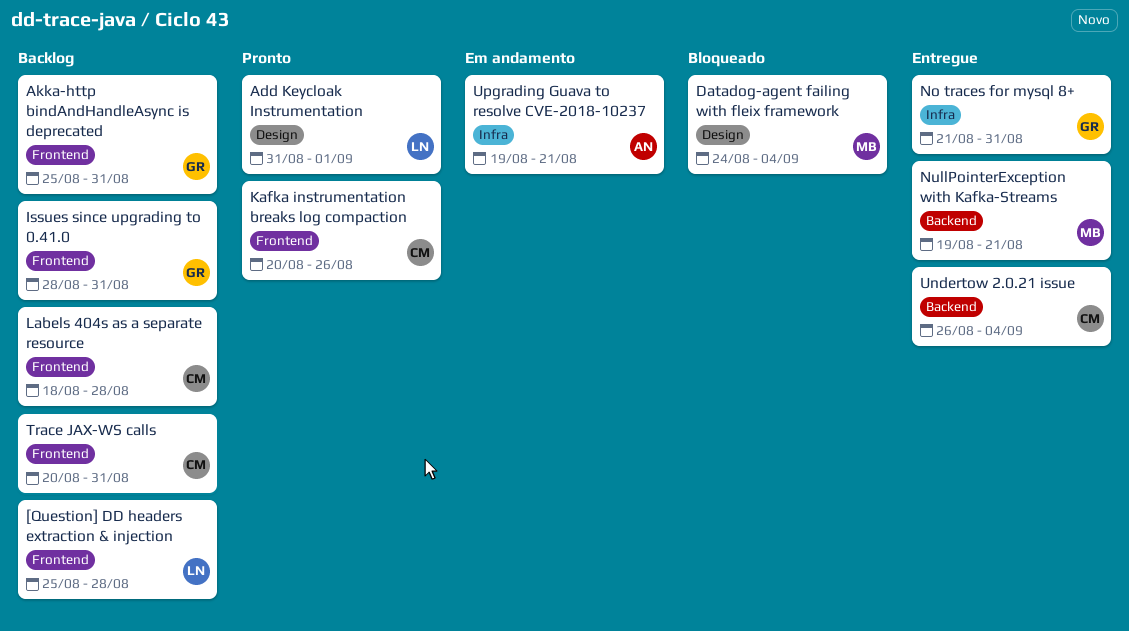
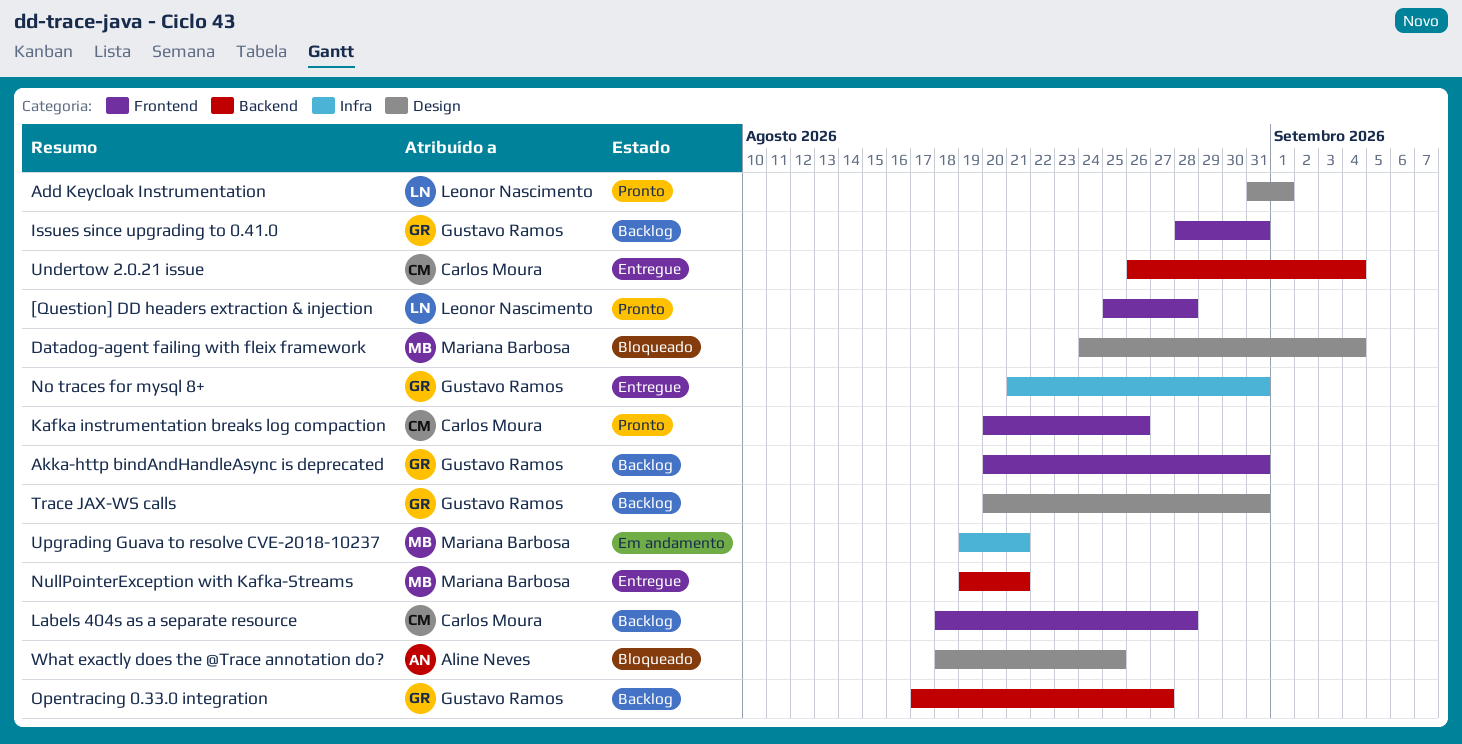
[Question] DD headers extraction & injection, status: Backlog -> Pronto
Akka-http bindAndHandleAsync is deprecated, start: Aug 25 -> Aug 20
Opentracing 0.33.0 integration: none -> present
Trace JAX-WS calls, owner: Carlos Moura -> Gustavo Ramos
Trace JAX-WS calls, label: Frontend -> Design
Upgrading Guava to resolve CVE-2018-10237, owner: Aline Neves -> Mariana Barbosa
What exactly does the @Trace annotation do?: none -> present

